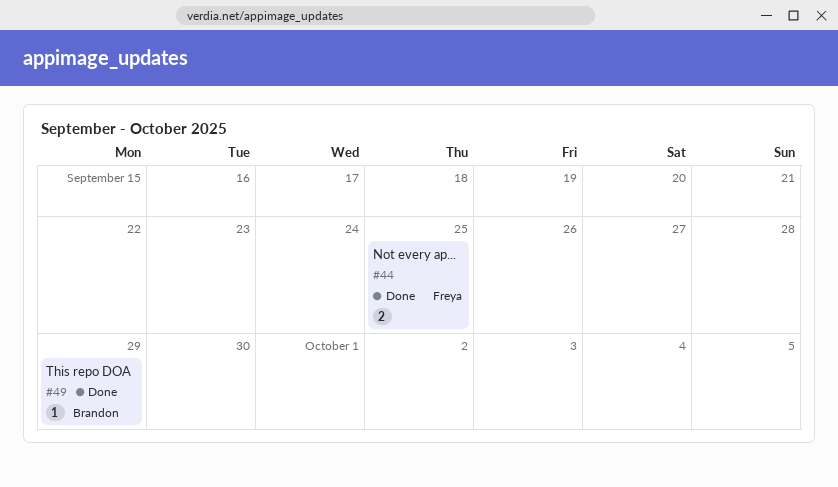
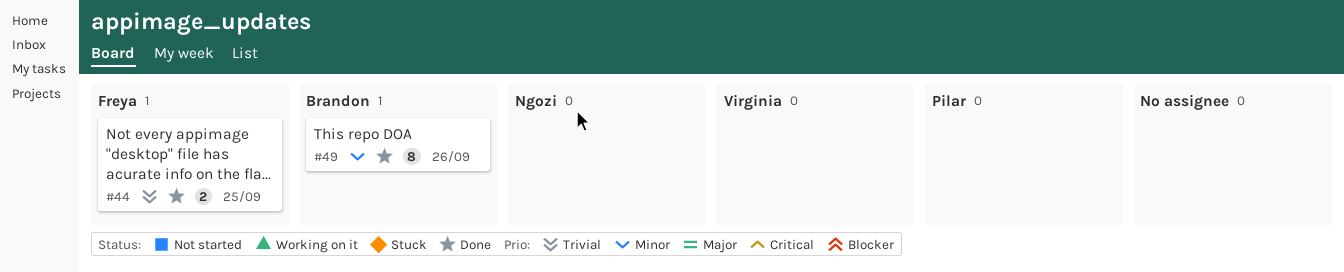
#49, estimate: 1 -> 8
#49, due: Sep 29 -> Sep 26

